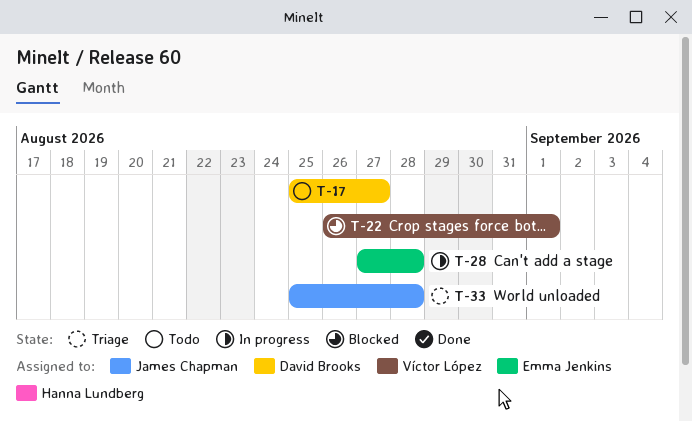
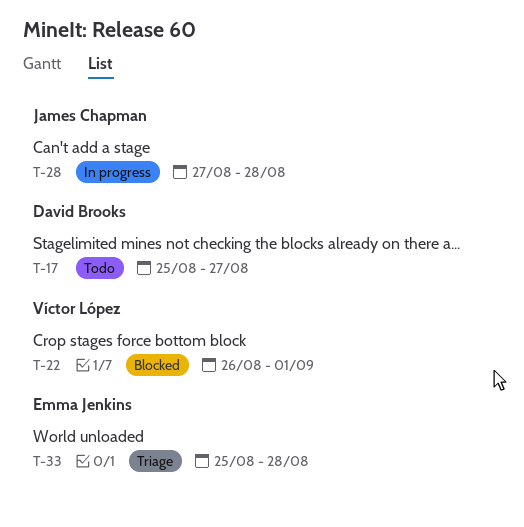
T-28, owner: Emma Jenkins -> James Chapman
T-33, owner: James Chapman -> Emma Jenkins

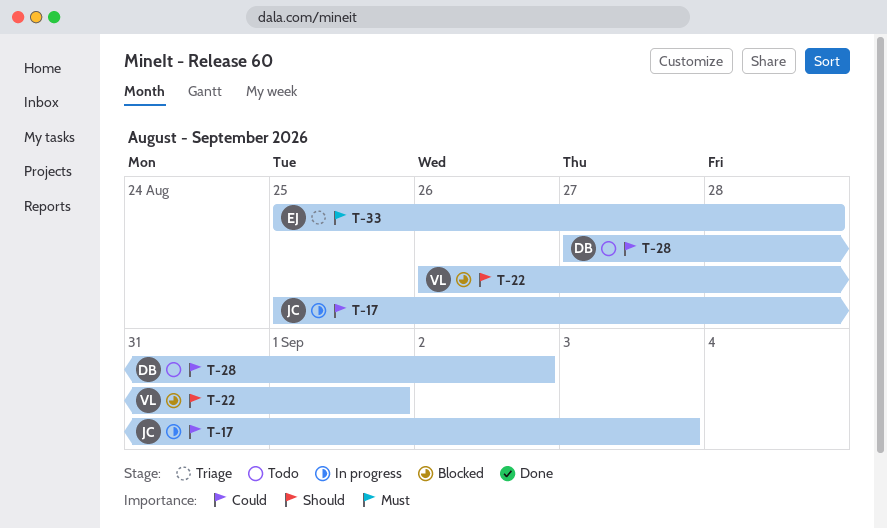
T-17, status: Todo -> In progress
T-17, owner: David Brooks -> James Chapman
T-17, due: Aug 27 -> Sep 3
T-28, status: In progress -> Todo
T-28, owner: James Chapman -> David Brooks
T-28, due: Aug 28 -> Sep 2

